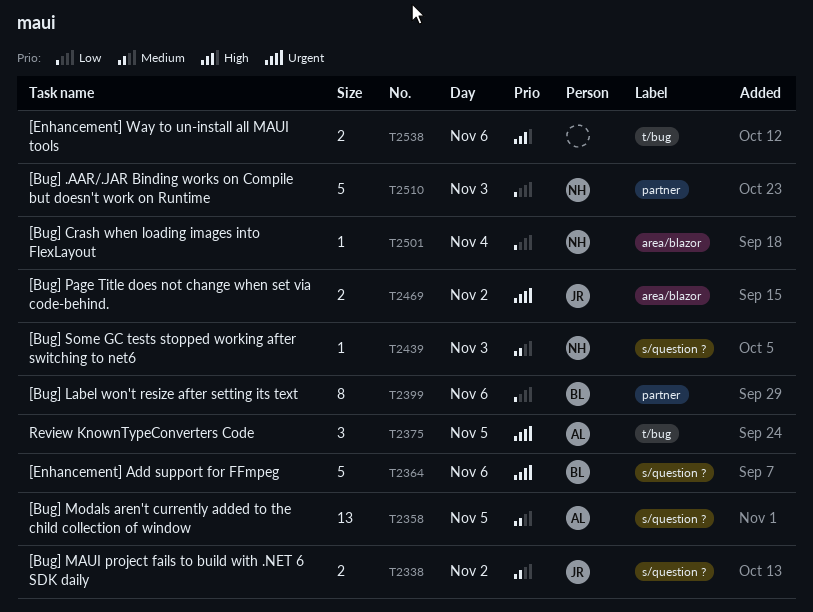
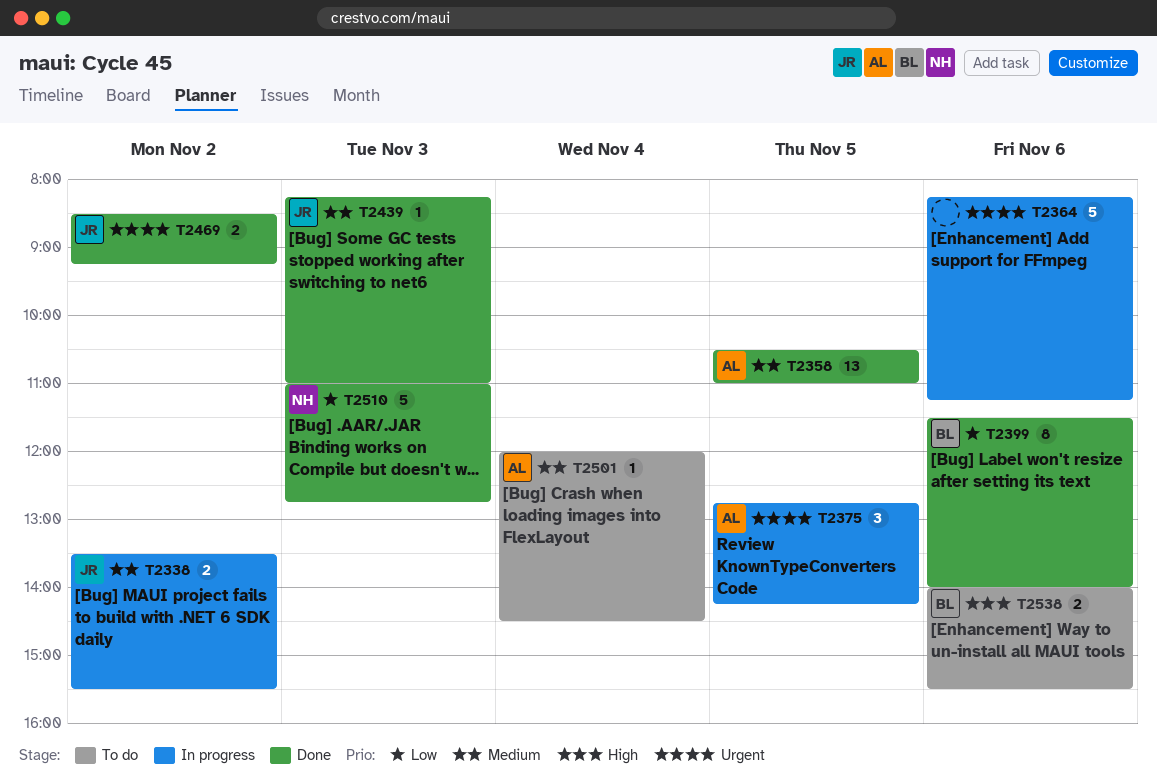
T2364, owner: BL -> none
T2439, owner: NH -> JR
T2501, owner: NH -> AL
T2501, priority: Low -> Medium
T2538, owner: none -> BL

